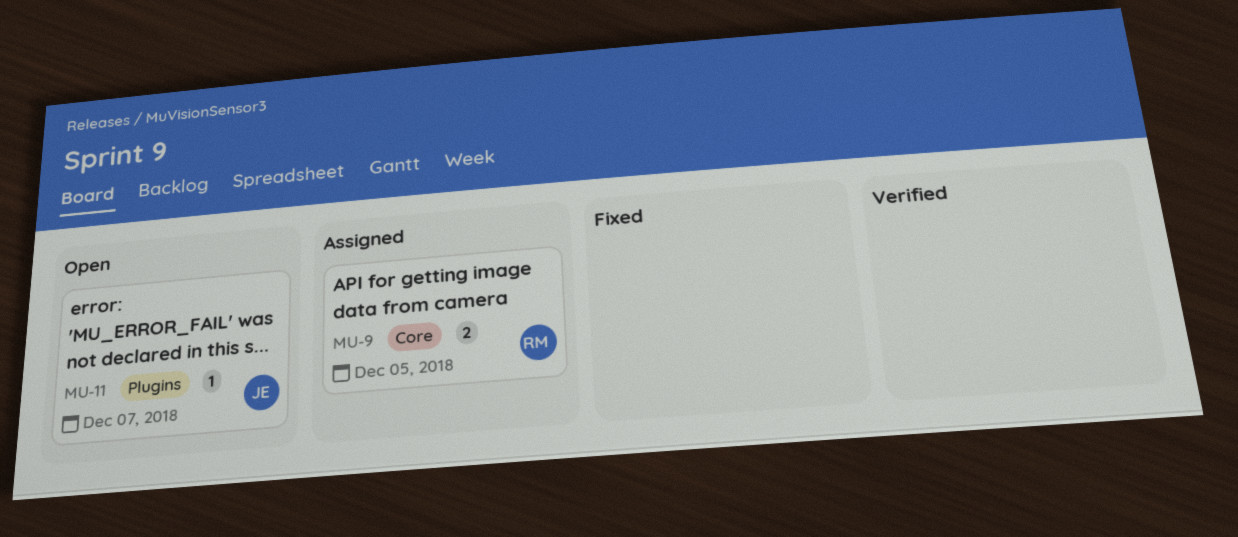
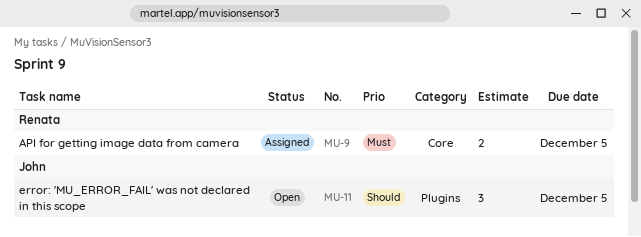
MU-11, estimate: 1 -> 3
MU-11, due: Dec 7 -> Dec 5

